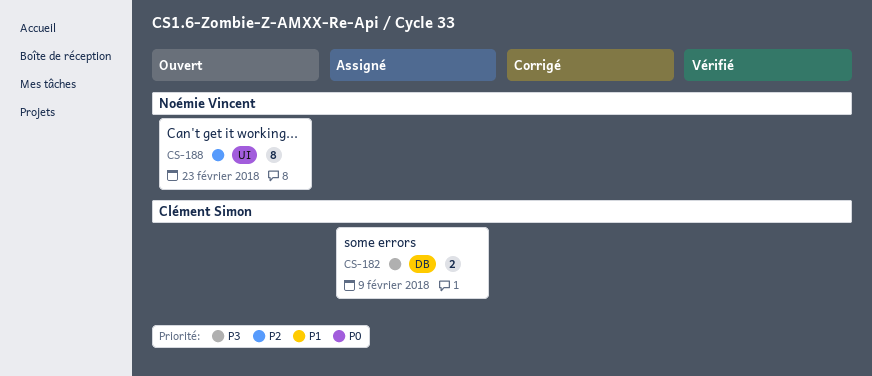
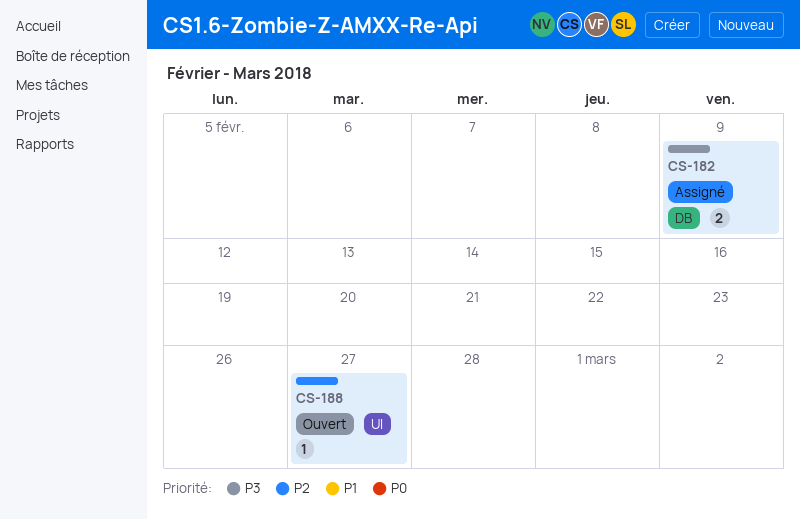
CS-188, estimate: 8 -> 1
CS-188, due: Feb 23 -> Feb 27

